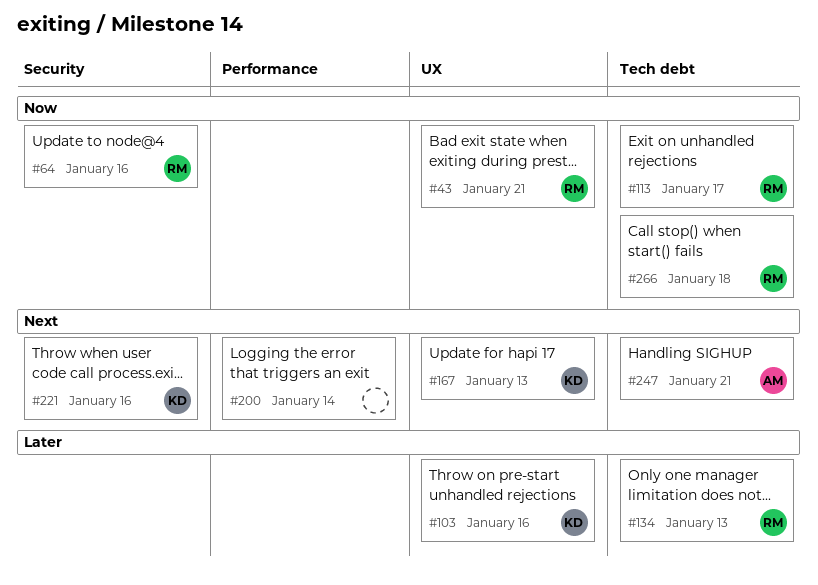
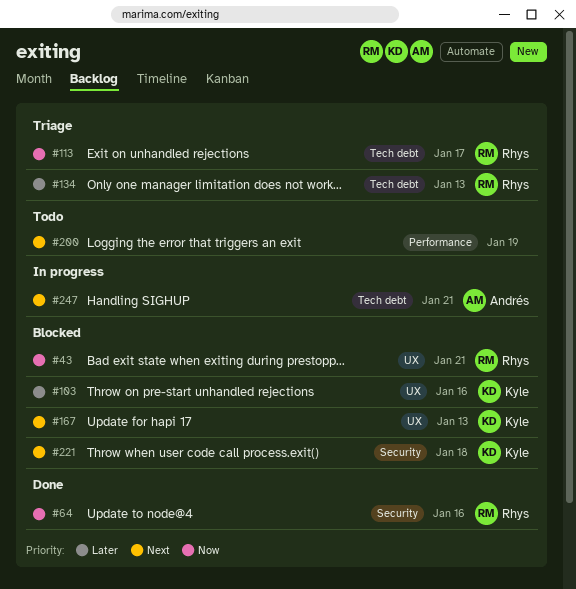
#200, due: Jan 14 -> Jan 19
#221, due: Jan 16 -> Jan 18
#266: present -> none

